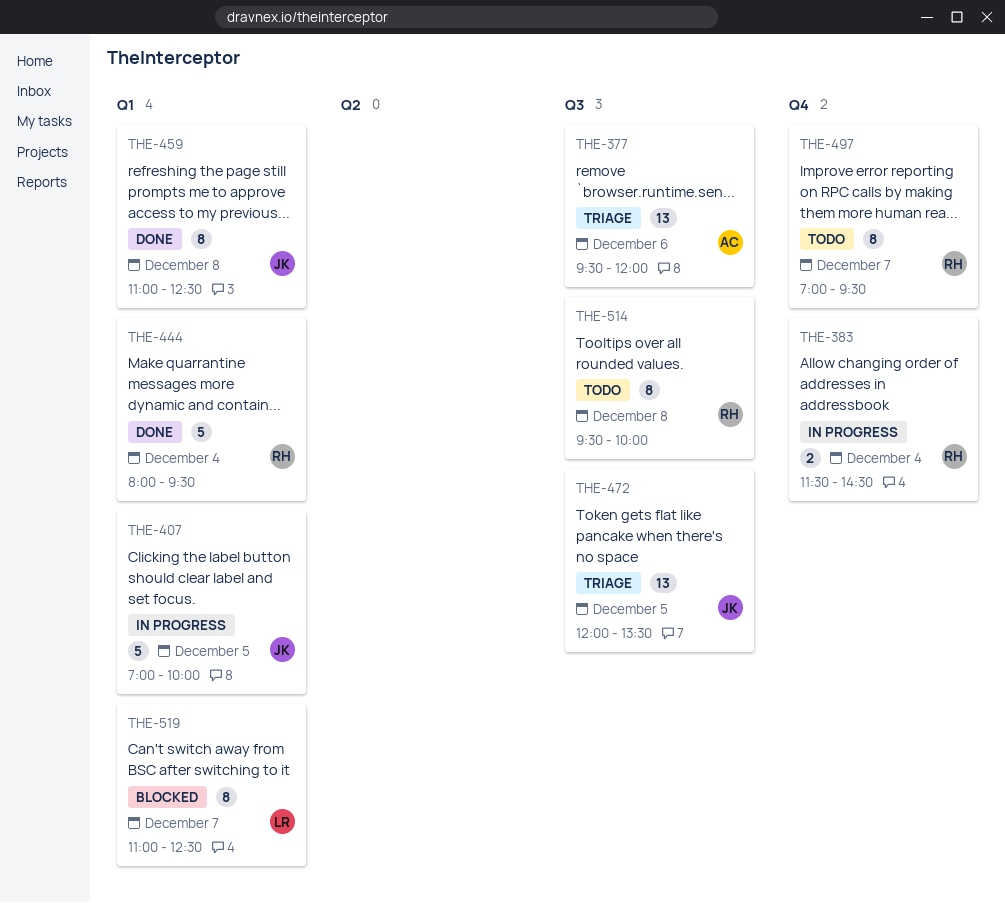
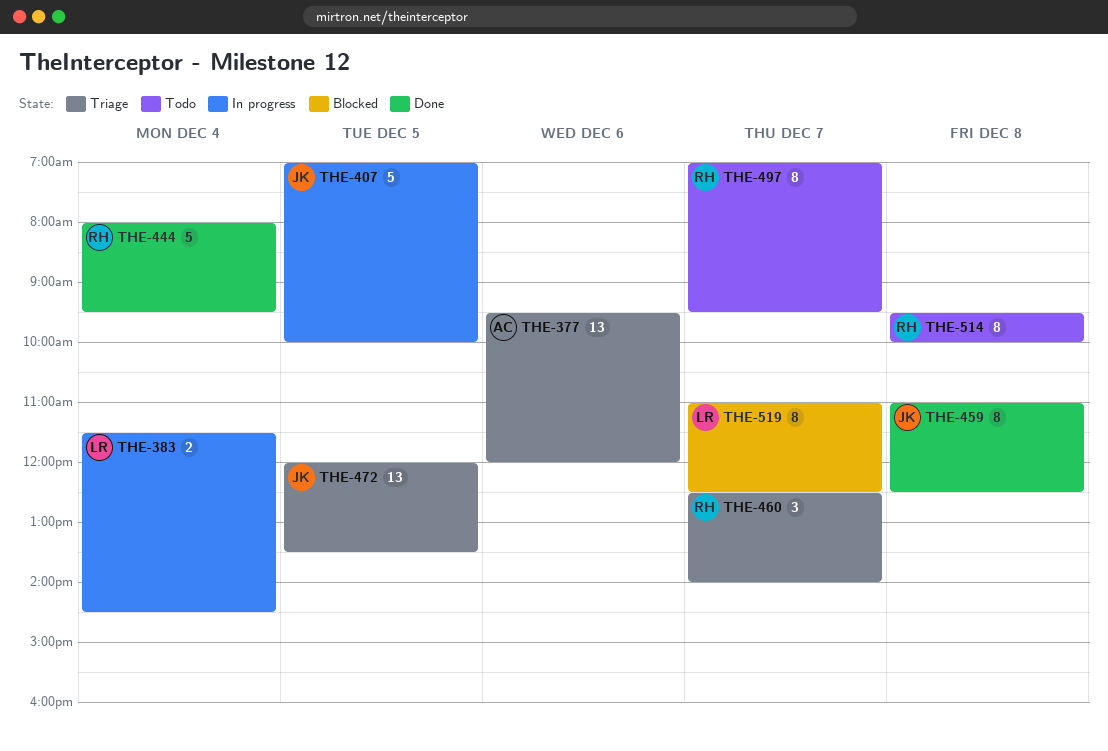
THE-383, owner: RH -> LR
THE-460: none -> present

